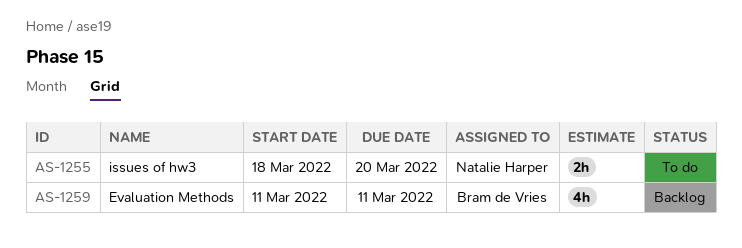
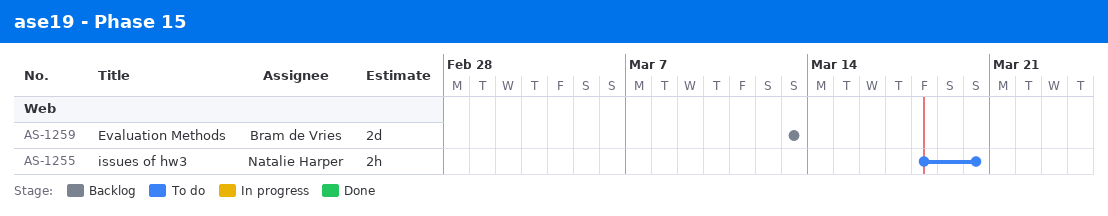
AS-1259, estimate: 4h -> 2d
AS-1259, start: Mar 11 -> Mar 13
AS-1259, due: Mar 11 -> Mar 13

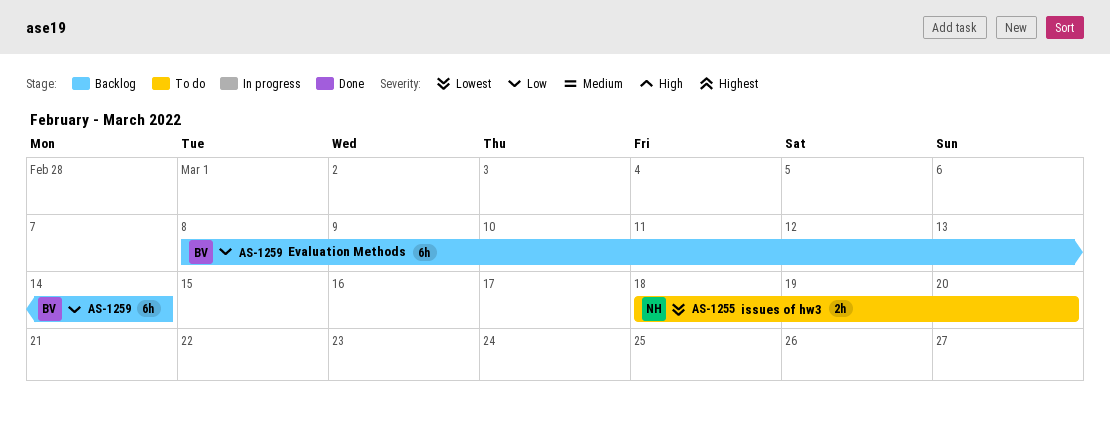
AS-1259, estimate: 2d -> 6h
AS-1259, start: Mar 13 -> Mar 8
AS-1259, due: Mar 13 -> Mar 14

